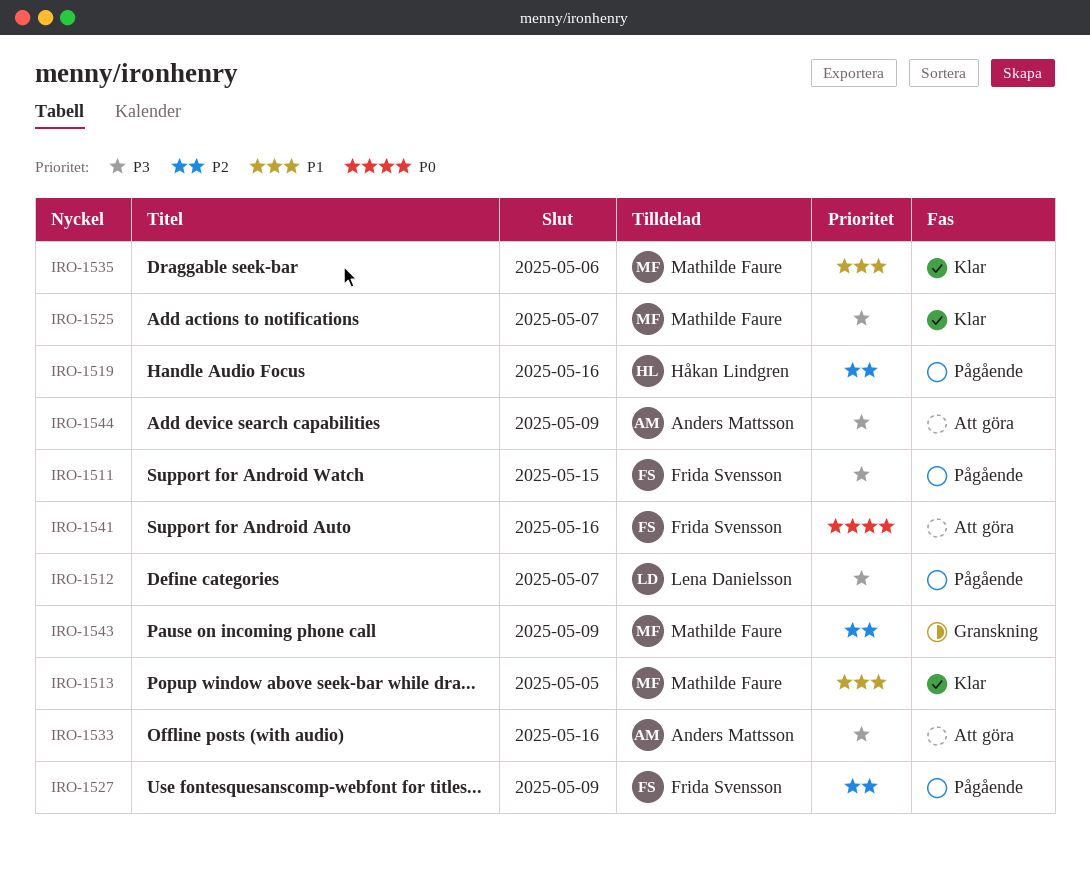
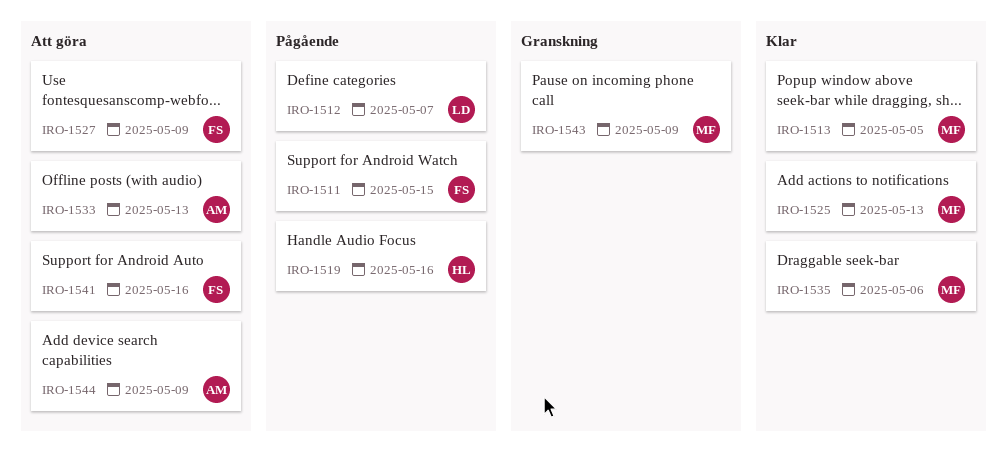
IRO-1525, due: May 7 -> May 13
IRO-1527, status: Pågående -> Att göra
IRO-1533, due: May 16 -> May 13

